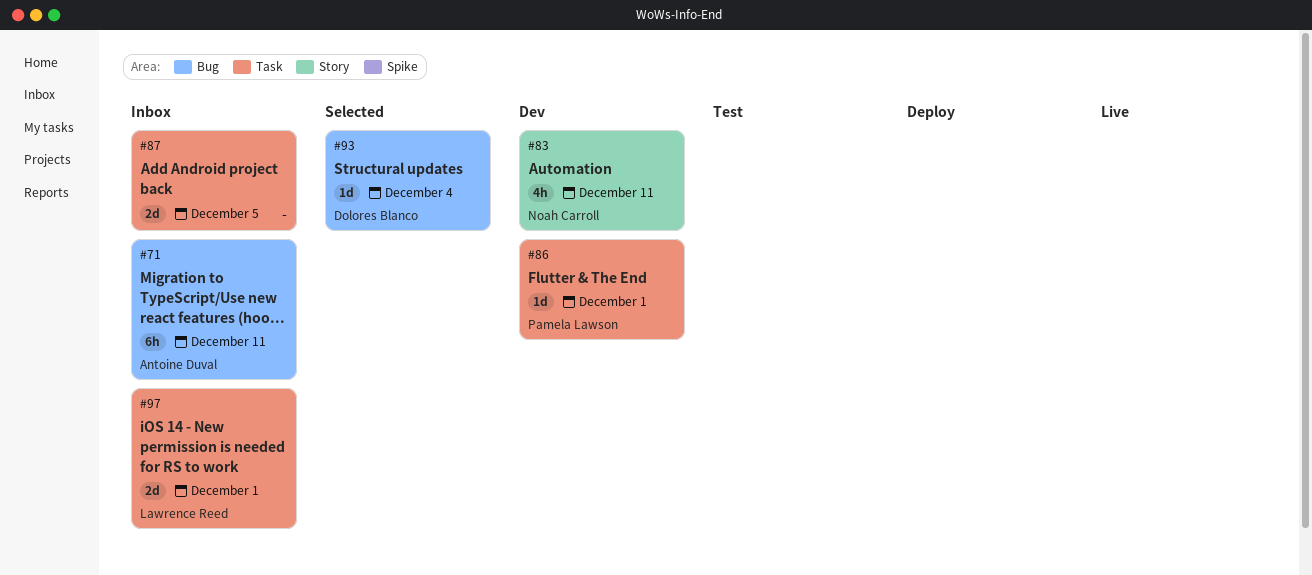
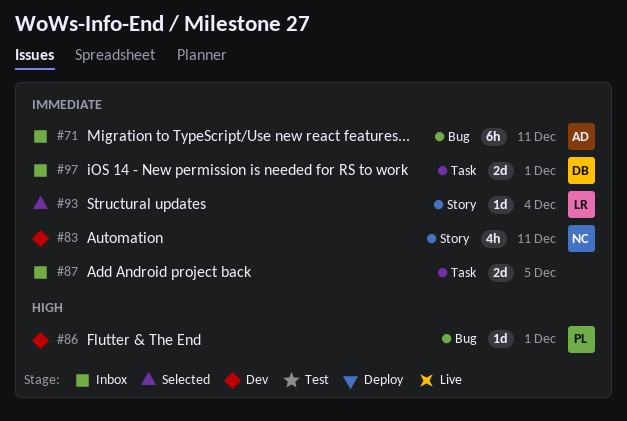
#86, label: Task -> Bug
#93, owner: Dolores Blanco -> Lawrence Reed
#93, label: Bug -> Story
#97, owner: Lawrence Reed -> Dolores Blanco

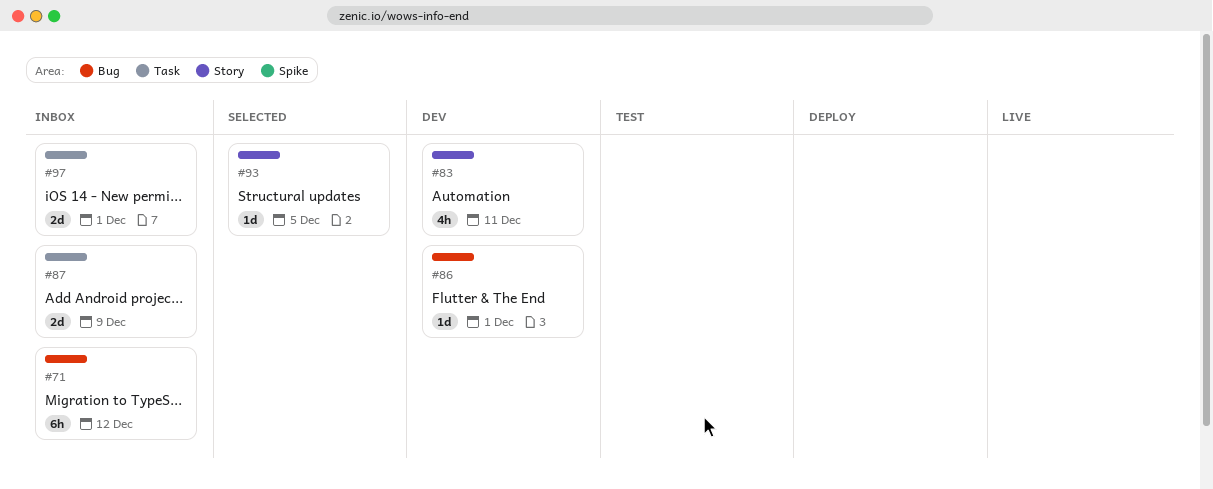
#71, due: Dec 11 -> Dec 12
#87, due: Dec 5 -> Dec 9
#93, due: Dec 4 -> Dec 5

